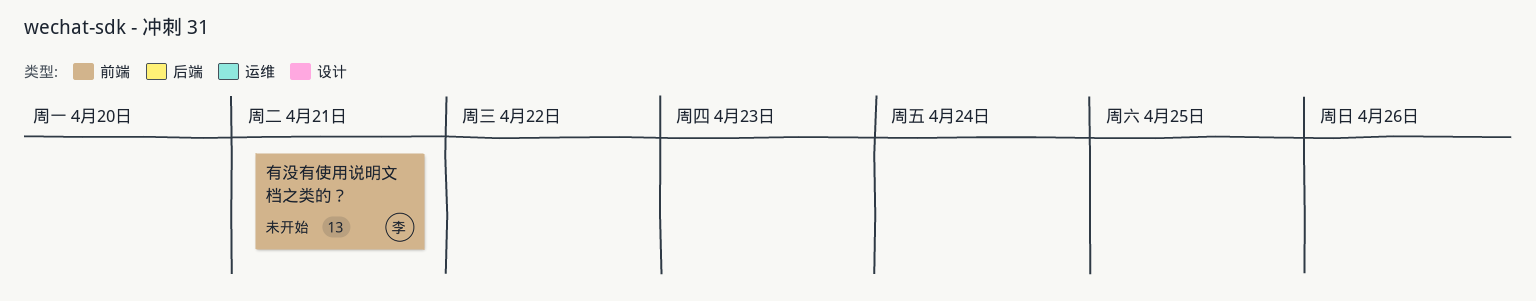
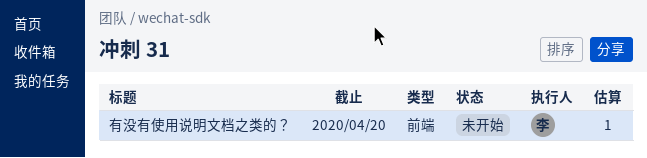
有没有使用说明文档之类的？, estimate: 13 -> 1
有没有使用说明文档之类的？, due: Apr 21 -> Apr 20

